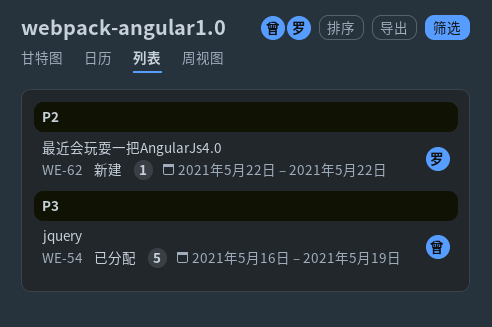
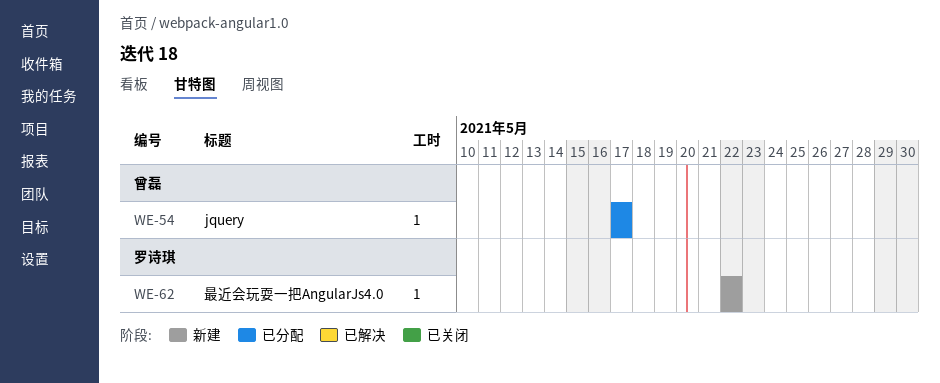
WE-54, estimate: 5 -> 1
WE-54, start: May 16 -> May 17
WE-54, due: May 19 -> May 17

